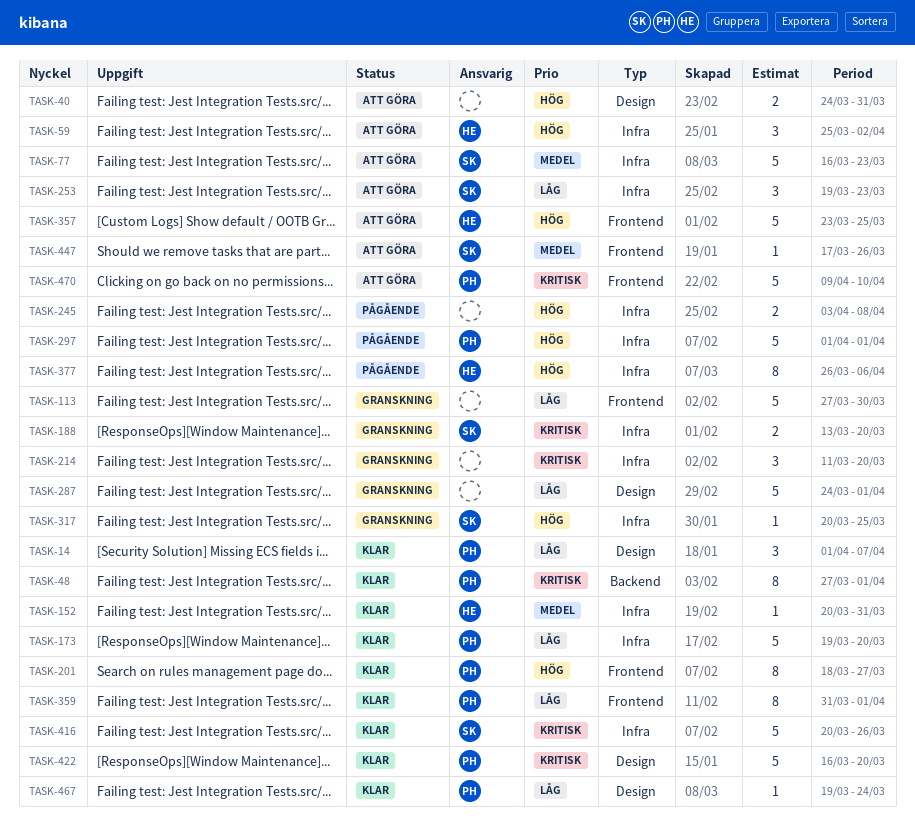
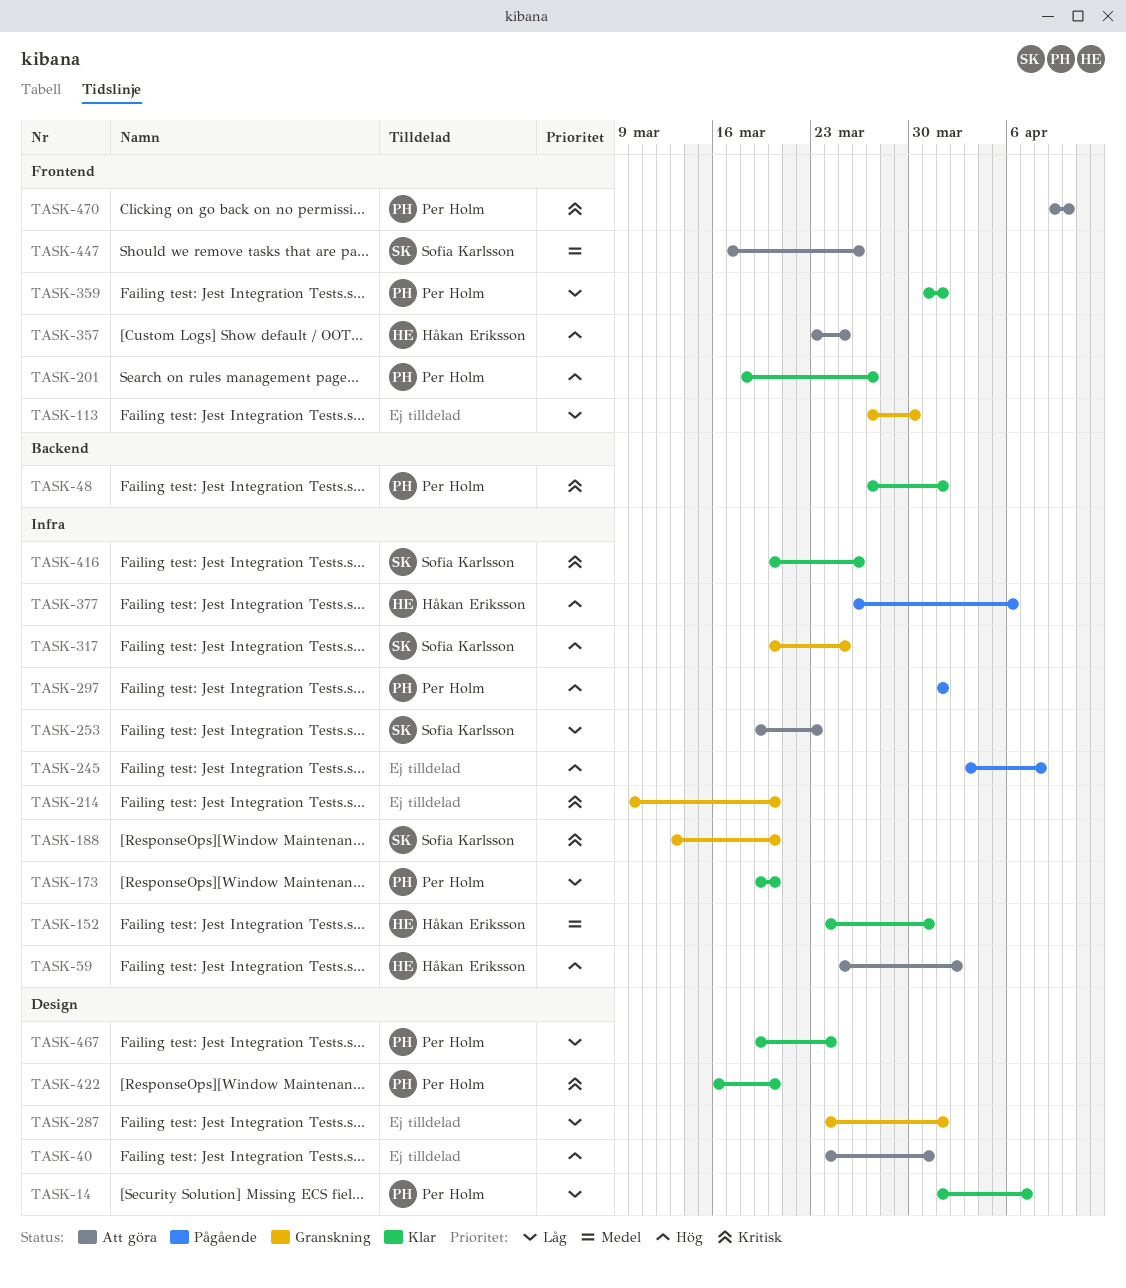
TASK-77: present -> none
TASK-152, start: Mar 20 -> Mar 24
TASK-214, start: Mar 11 -> Mar 10

